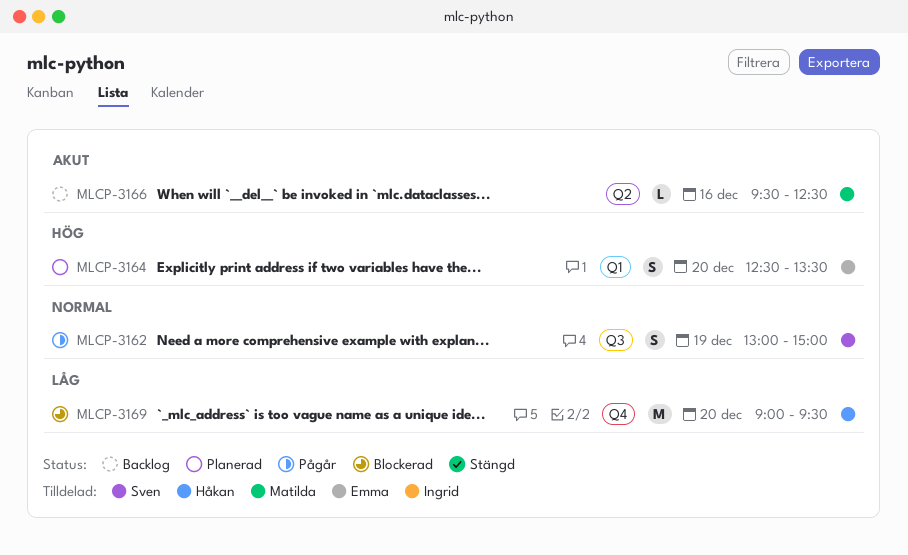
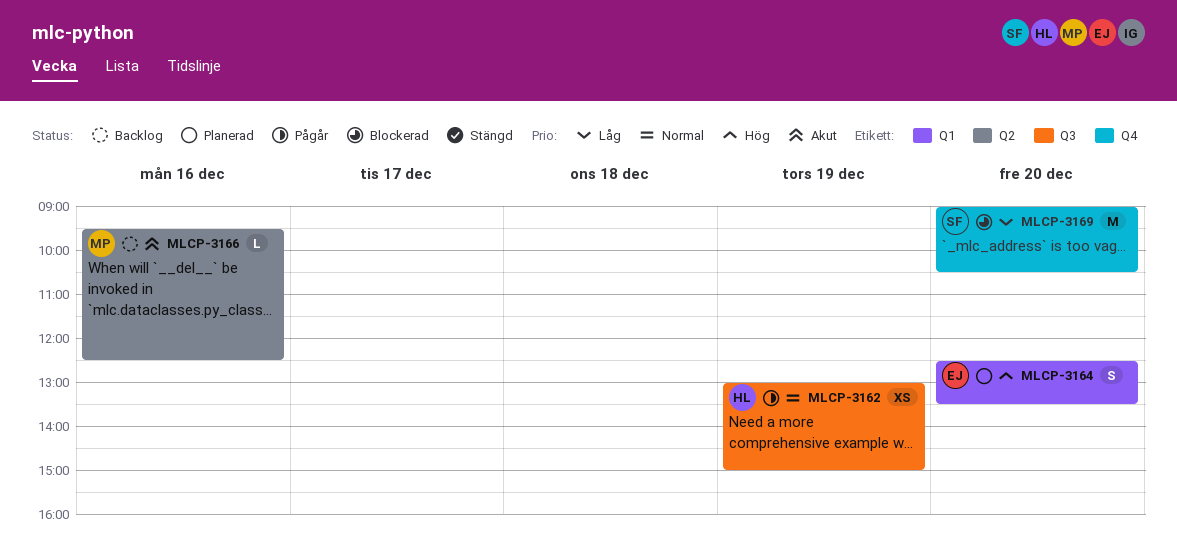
MLCP-3162, owner: Sven -> Håkan
MLCP-3162, estimate: S -> XS
MLCP-3169, owner: Håkan -> Sven
MLCP-3169, ends: 09:30 -> 10:30

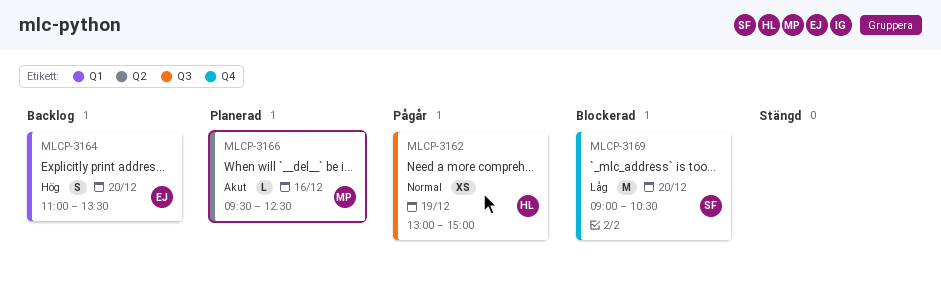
MLCP-3164, status: Planerad -> Backlog
MLCP-3164, begins: 12:30 -> 11:00
MLCP-3166, status: Backlog -> Planerad

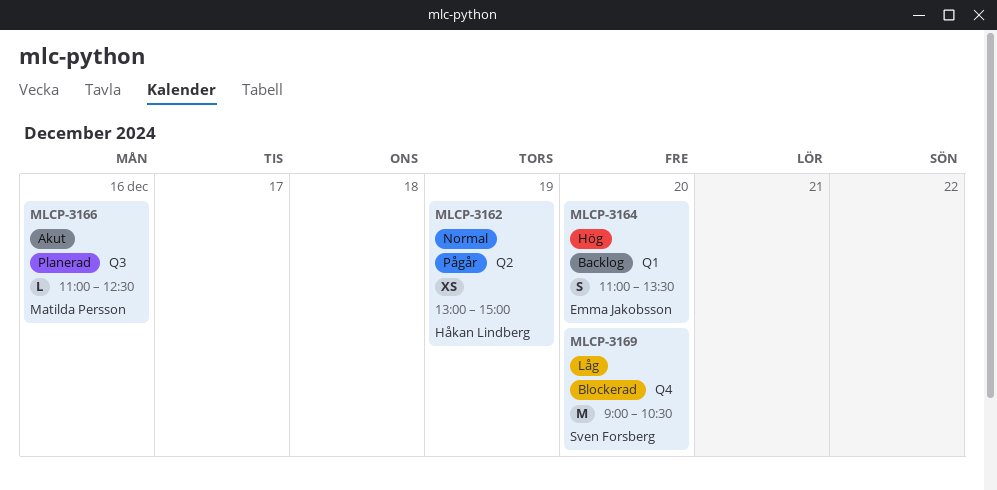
MLCP-3162, label: Q3 -> Q2
MLCP-3166, label: Q2 -> Q3
MLCP-3166, begins: 09:30 -> 11:00

